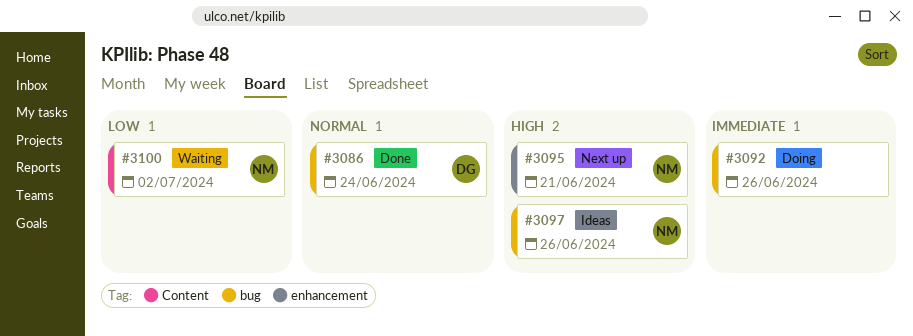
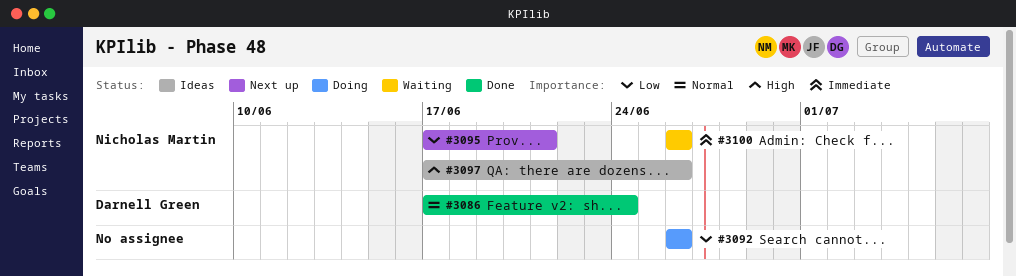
#3092, priority: Immediate -> Low
#3095, priority: High -> Low
#3100, priority: Low -> Immediate
#3100, due: Jul 2 -> Jun 26

